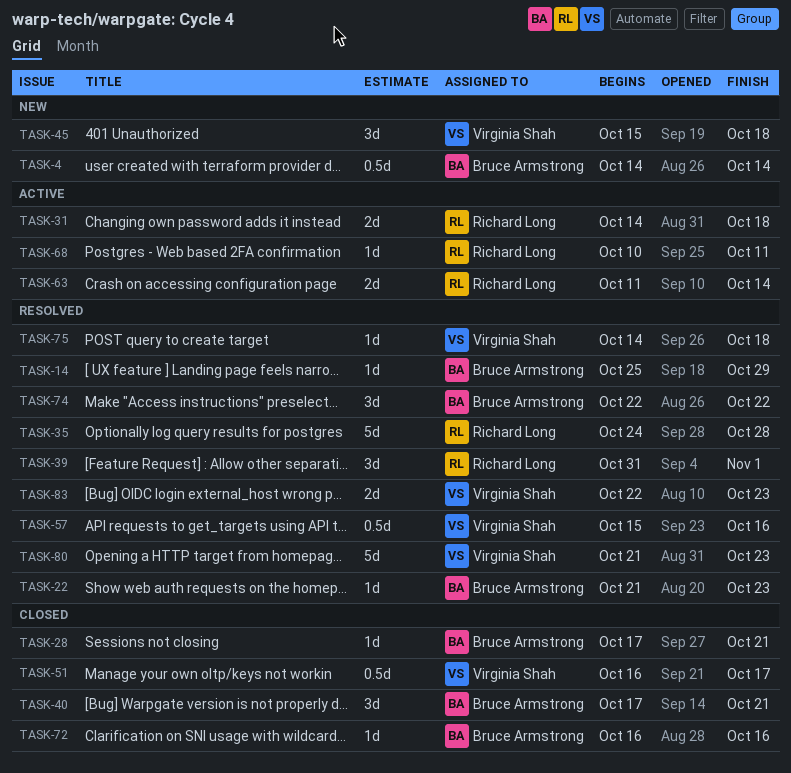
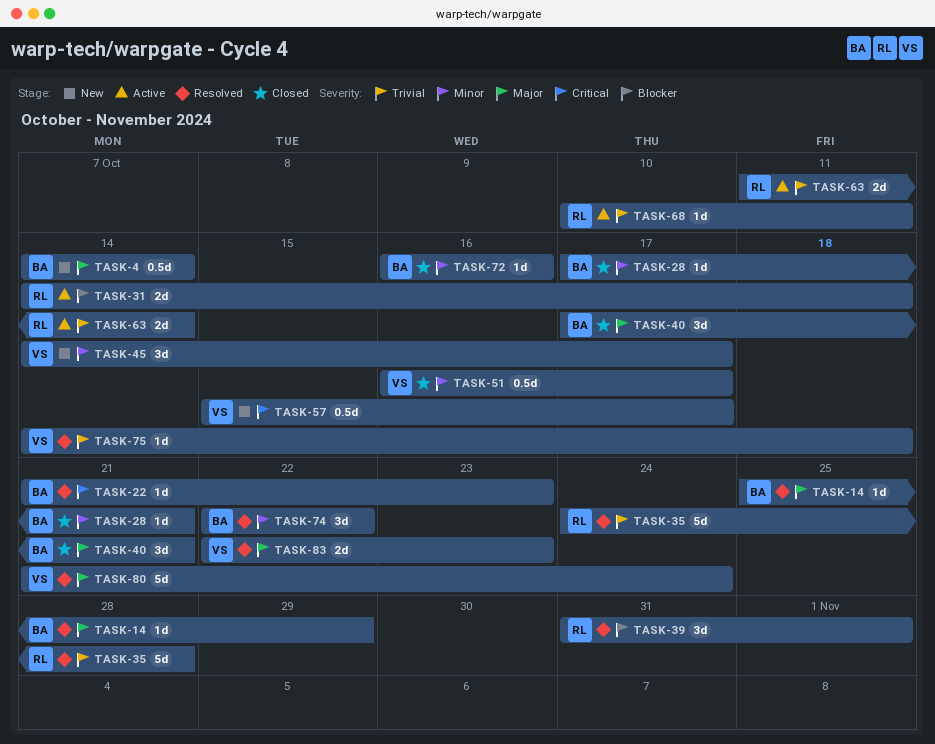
TASK-45, start: Oct 15 -> Oct 14
TASK-45, due: Oct 18 -> Oct 17
TASK-57, status: Resolved -> New
TASK-57, due: Oct 16 -> Oct 17
TASK-80, due: Oct 23 -> Oct 24

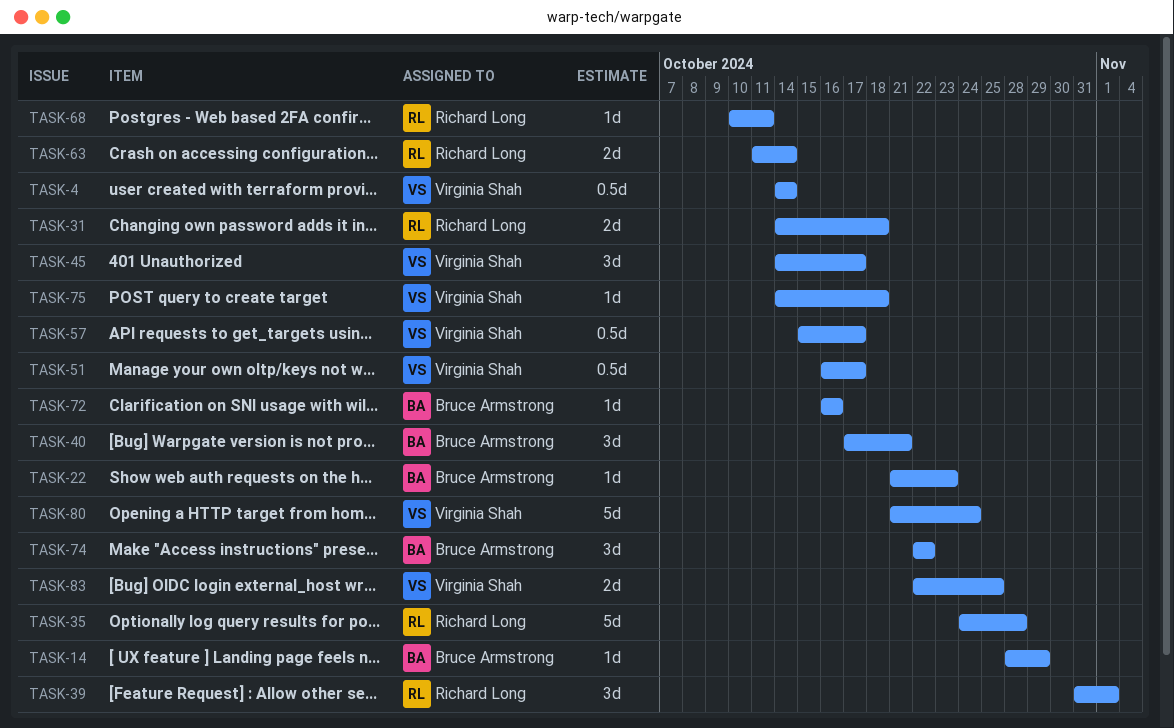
TASK-4, owner: Bruce Armstrong -> Virginia Shah
TASK-14, start: Oct 25 -> Oct 28
TASK-28: present -> none
TASK-83, due: Oct 23 -> Oct 25

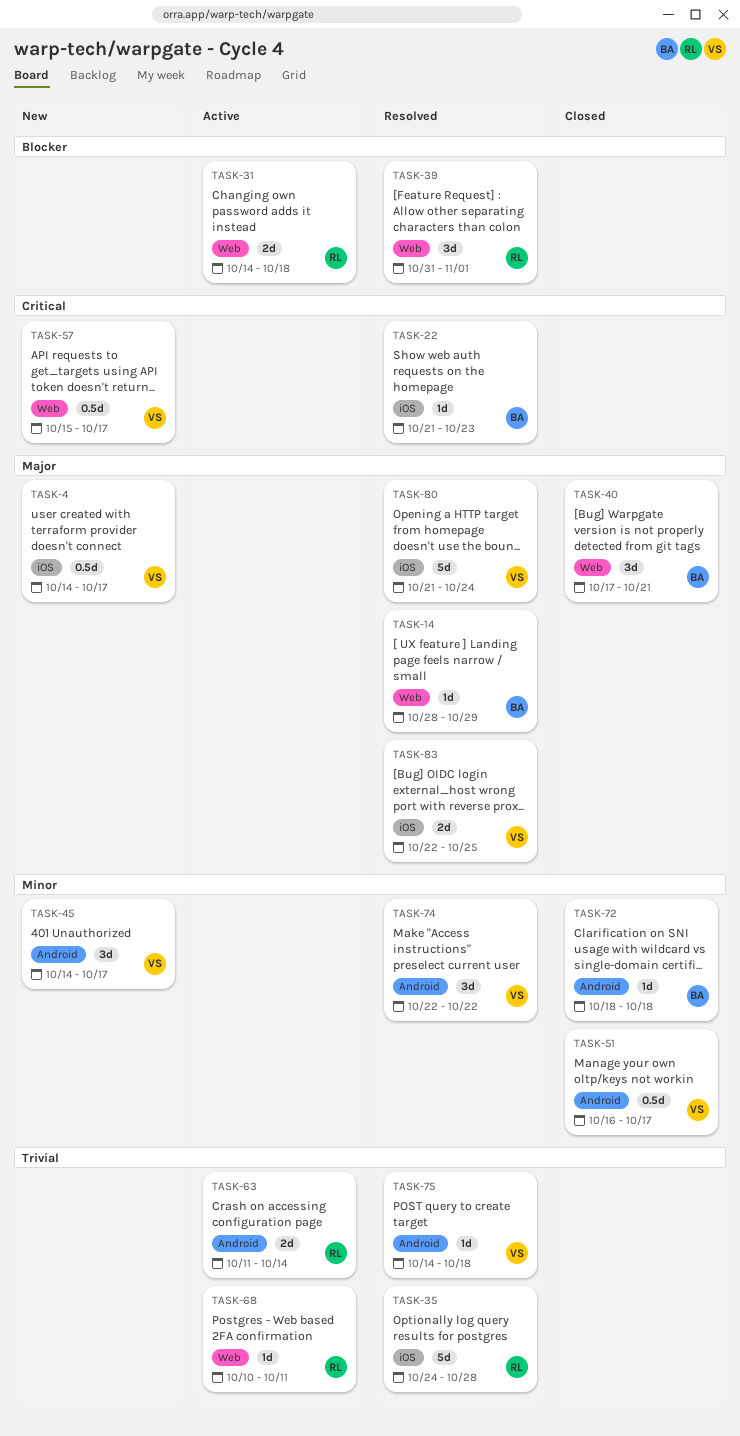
TASK-4, due: Oct 14 -> Oct 17
TASK-72, start: Oct 16 -> Oct 18
TASK-72, due: Oct 16 -> Oct 18
TASK-74, owner: Bruce Armstrong -> Virginia Shah

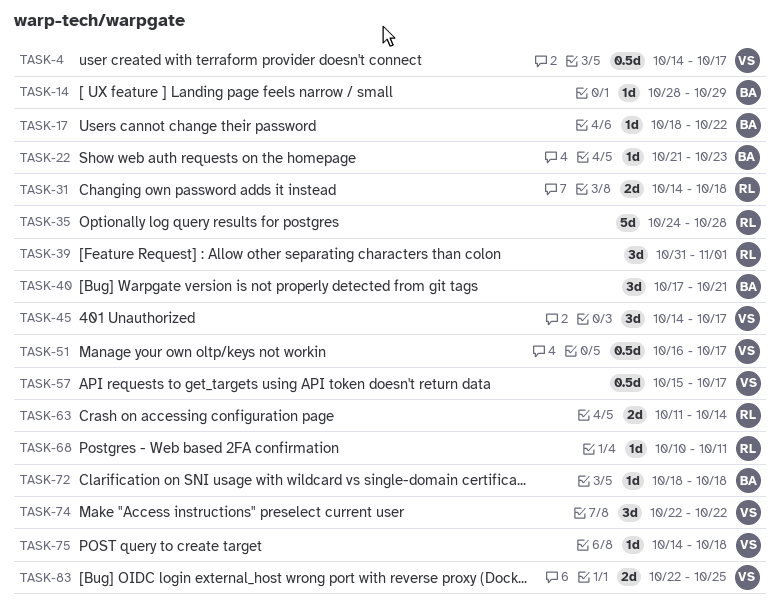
TASK-17: none -> present
TASK-80: present -> none

